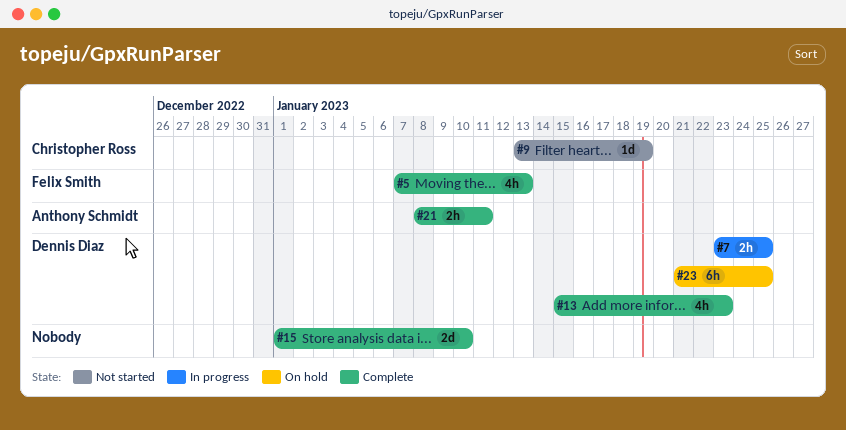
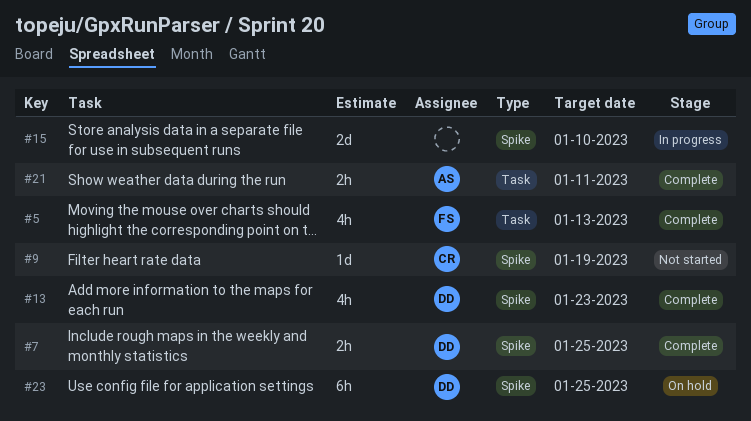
#7, status: In progress -> Complete
#15, status: Complete -> In progress

